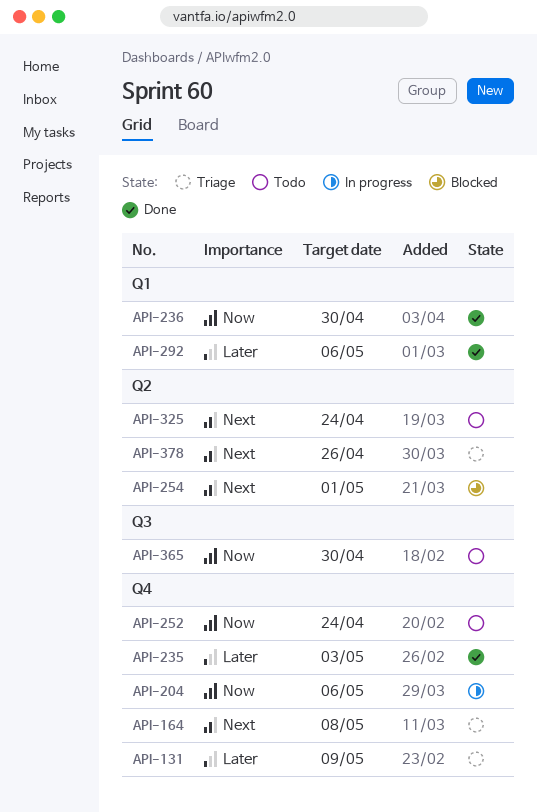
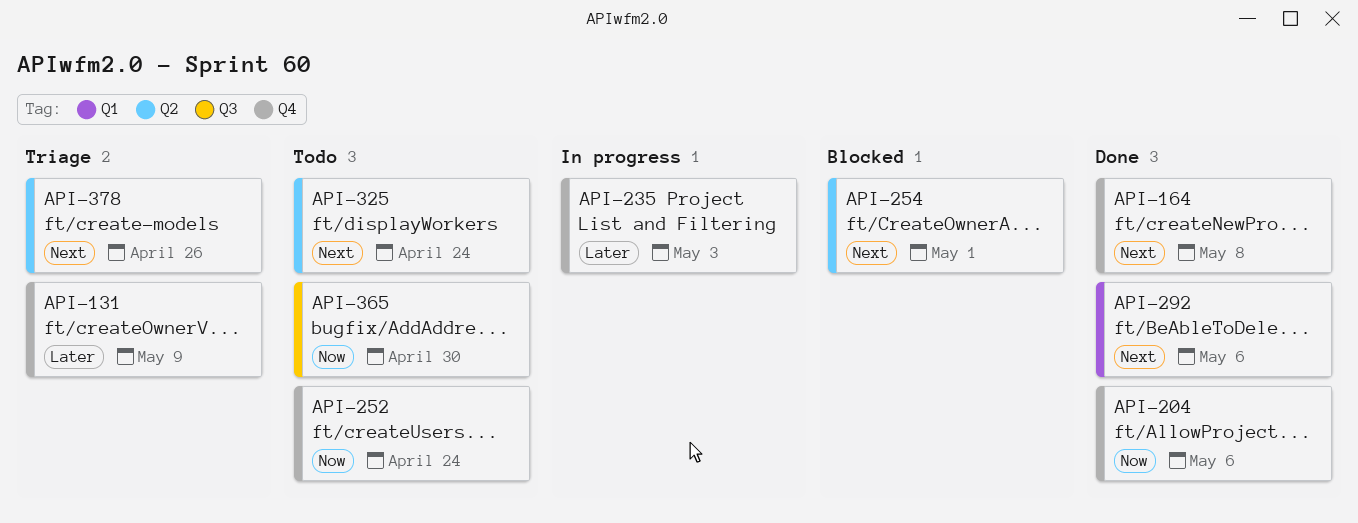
API-164, status: Triage -> Done
API-204, status: In progress -> Done
API-235, status: Done -> In progress
API-236: present -> none
API-292, priority: Later -> Next

